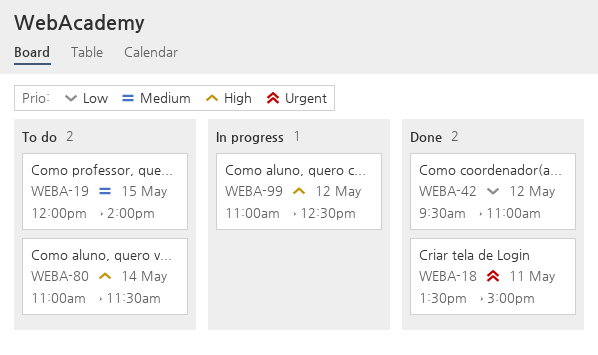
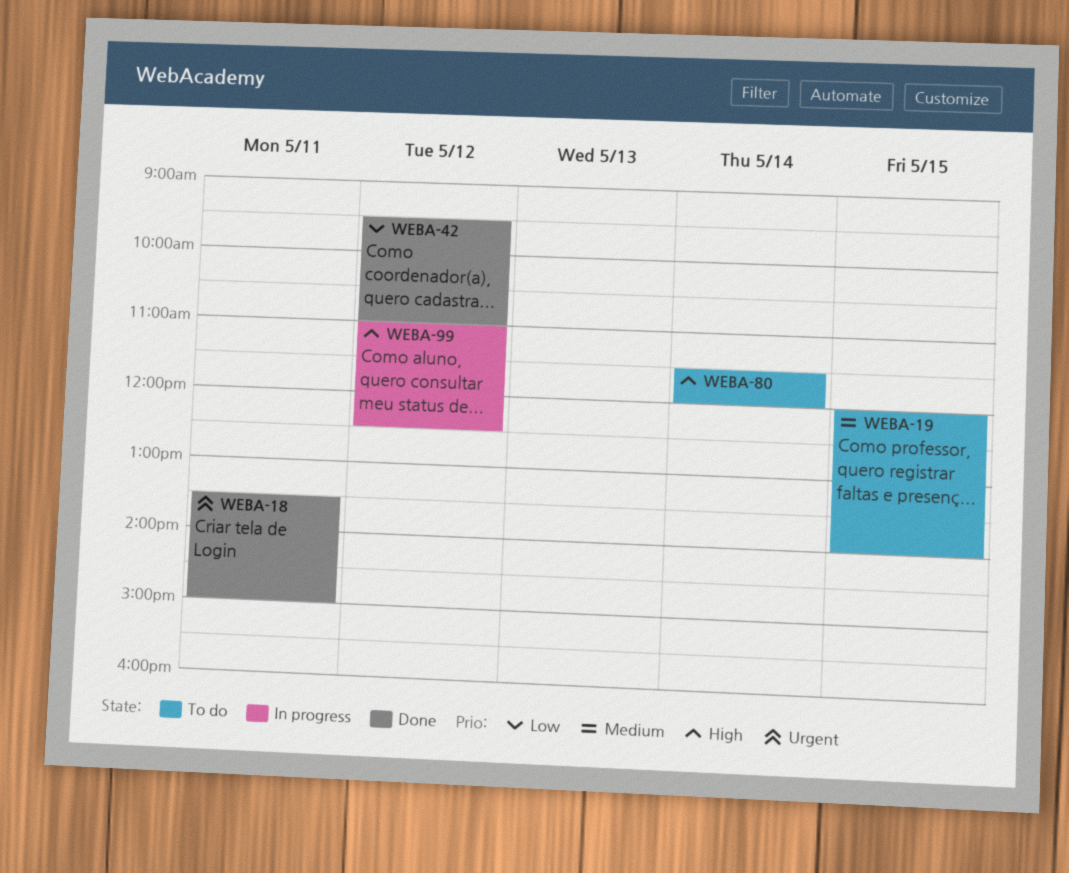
WEBA-80, begins: 11:00 -> 11:30
WEBA-80, ends: 11:30 -> 12:00

